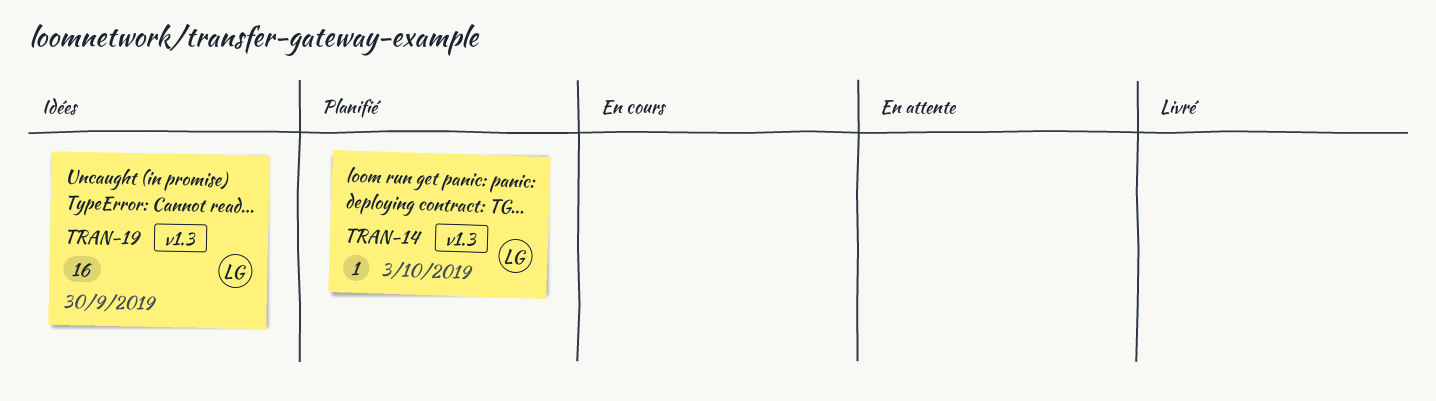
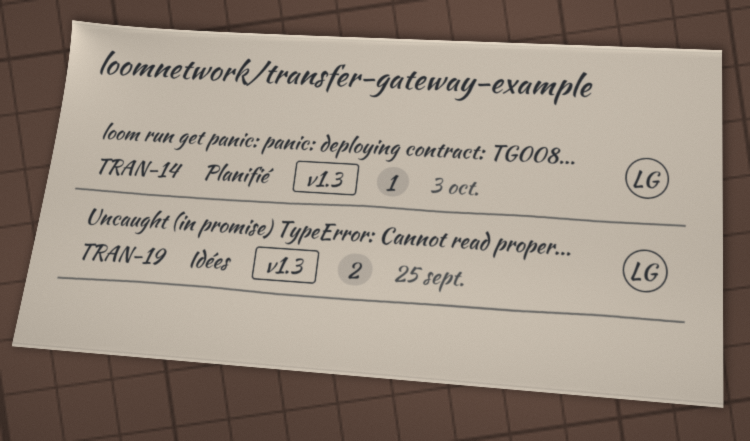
TRAN-19, estimate: 16 -> 2
TRAN-19, due: Sep 30 -> Sep 25

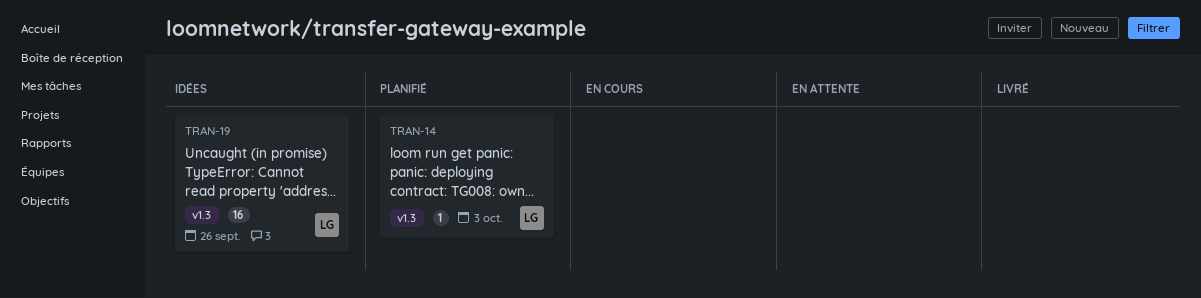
TRAN-19, estimate: 2 -> 16
TRAN-19, due: Sep 25 -> Sep 26

